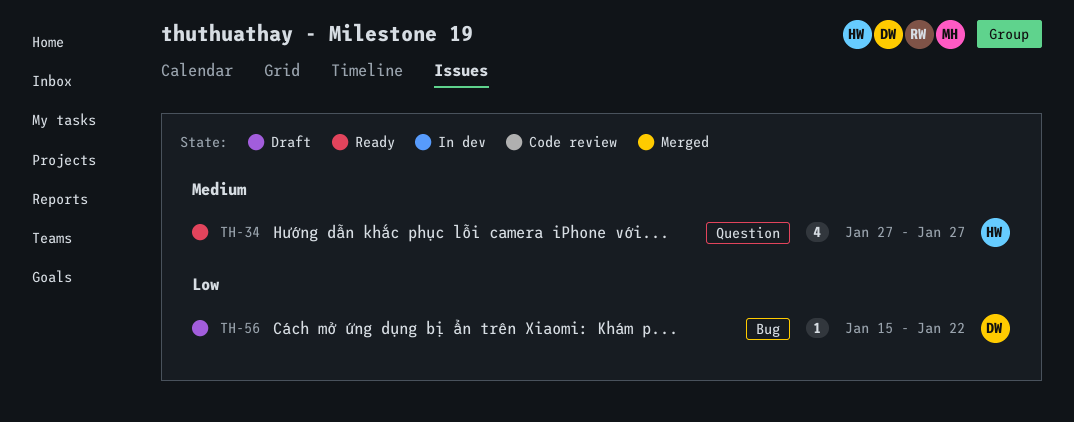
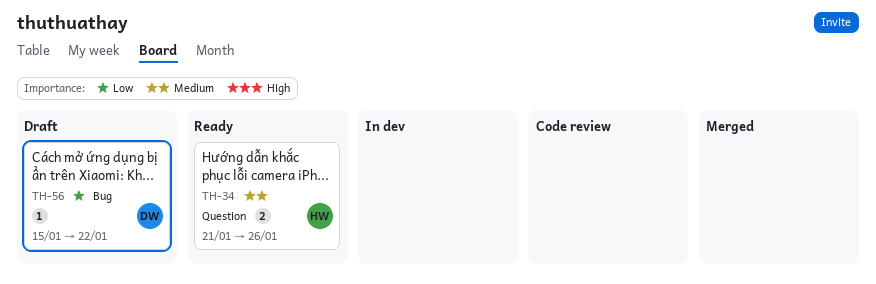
TH-34, estimate: 4 -> 2
TH-34, start: Jan 27 -> Jan 21
TH-34, due: Jan 27 -> Jan 26

